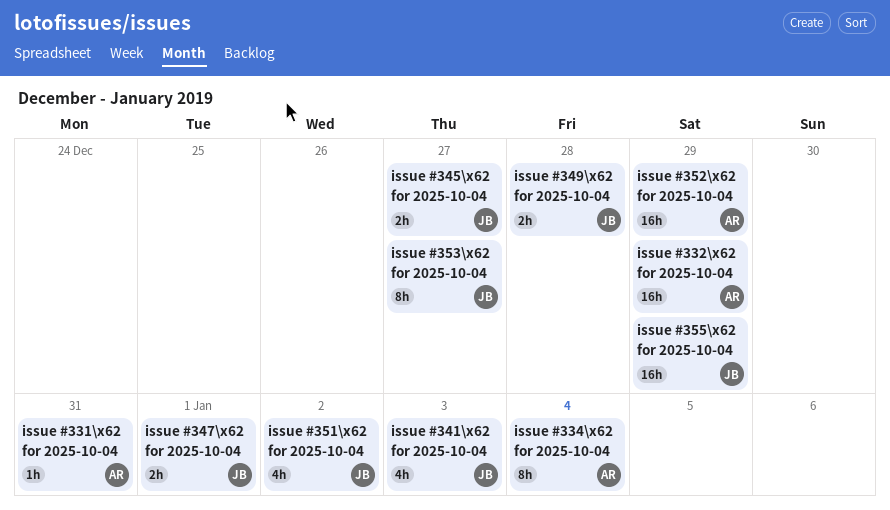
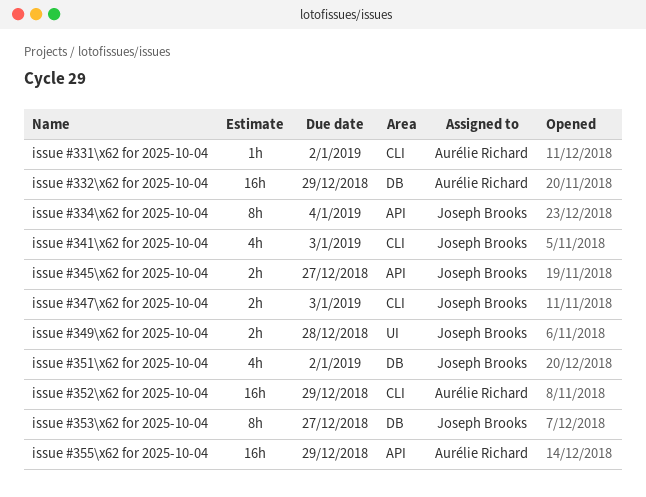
issue #331\x62 for 2025-10-04, due: Dec 31 -> Jan 2
issue #334\x62 for 2025-10-04, owner: Aurélie Richard -> Joseph Brooks
issue #347\x62 for 2025-10-04, due: Jan 1 -> Jan 3
issue #355\x62 for 2025-10-04, owner: Joseph Brooks -> Aurélie Richard

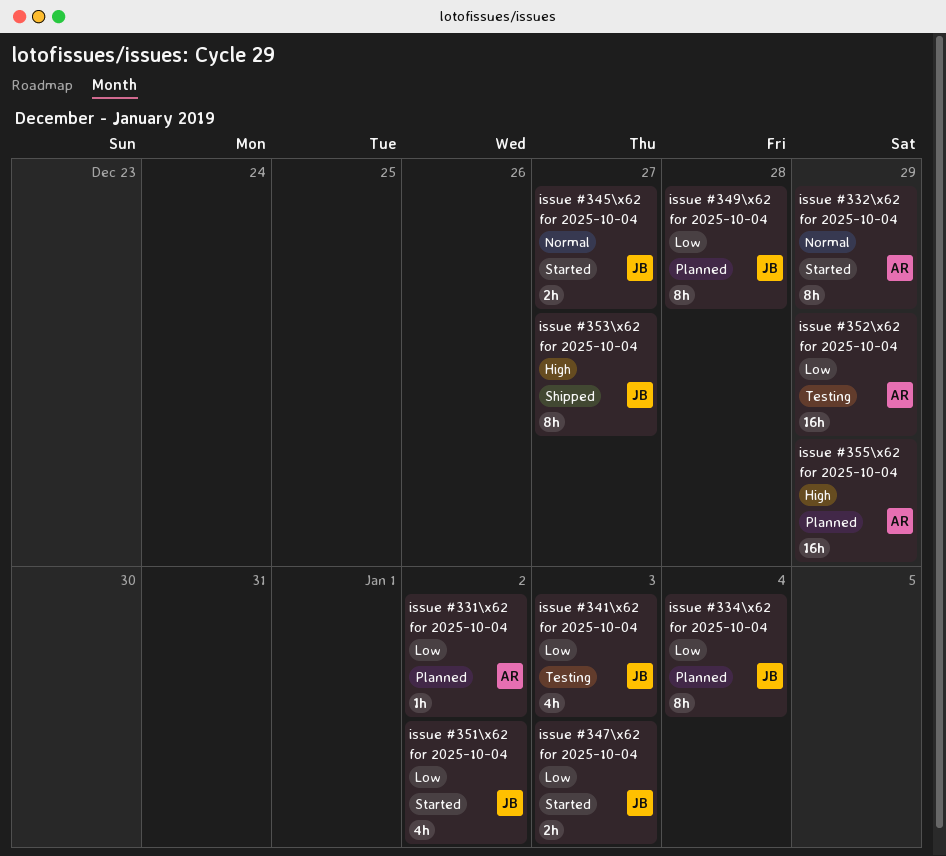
issue #332\x62 for 2025-10-04, estimate: 16h -> 8h
issue #349\x62 for 2025-10-04, estimate: 2h -> 8h

